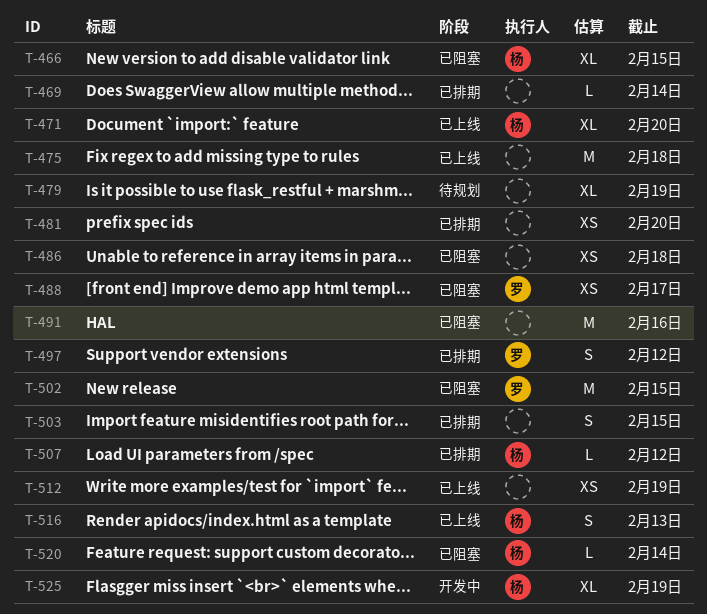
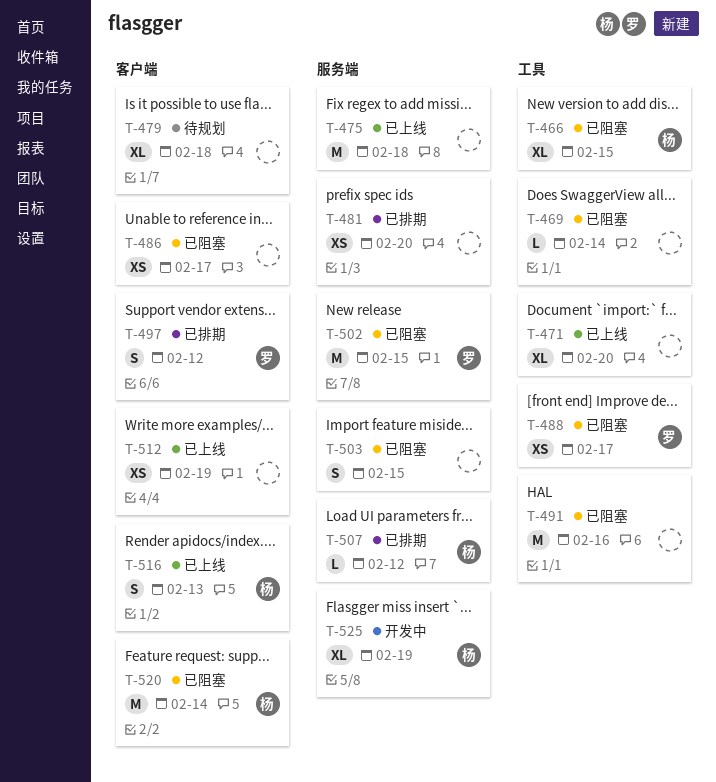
T-469, status: 已排期 -> 已阻塞
T-471, owner: 杨 -> none
T-479, due: Feb 19 -> Feb 18
T-486, due: Feb 18 -> Feb 17
T-503, status: 已排期 -> 已阻塞
T-520, estimate: L -> M

